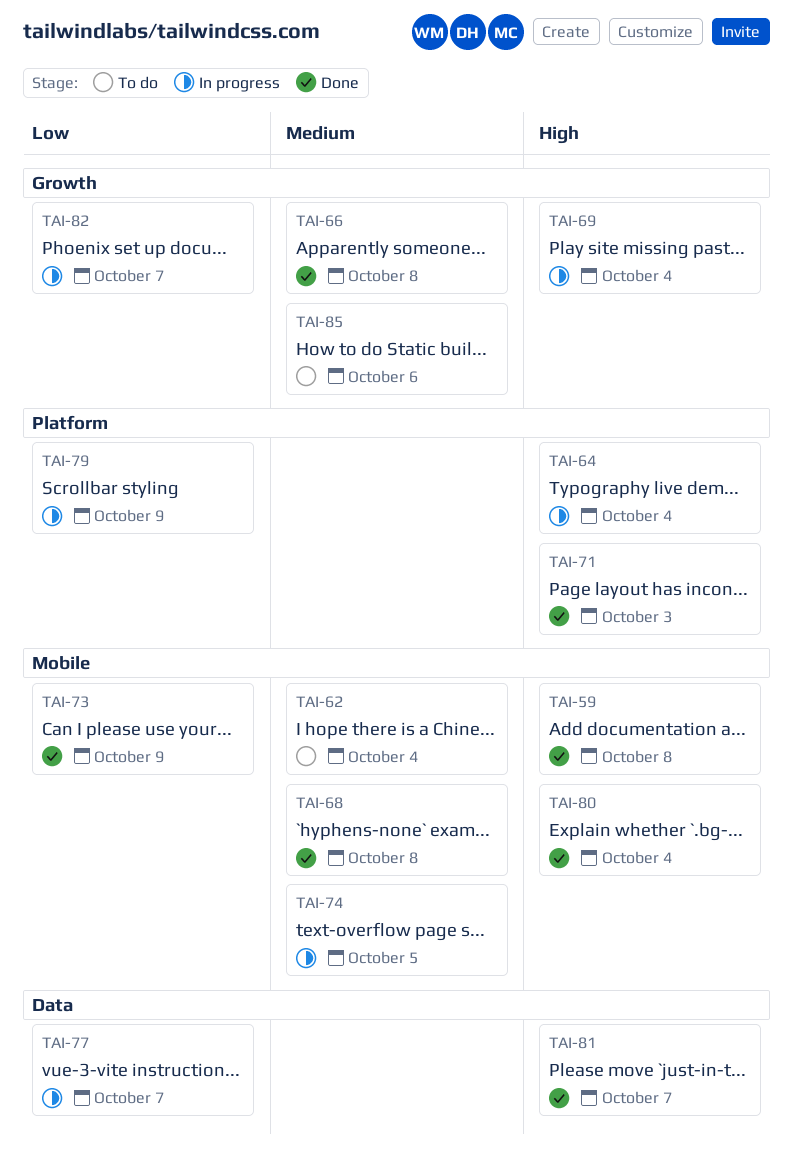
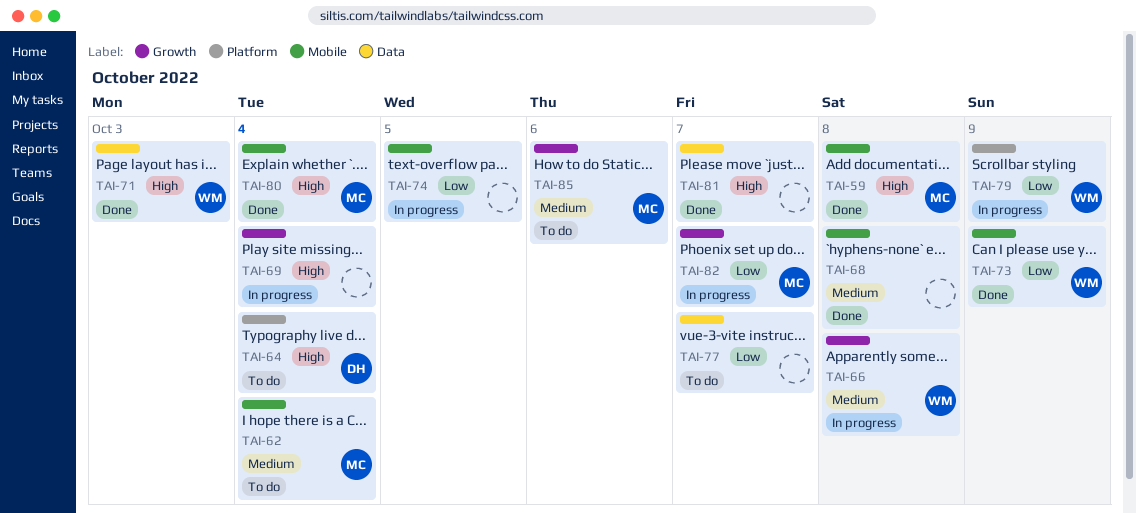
TAI-64, status: In progress -> To do
TAI-66, status: Done -> In progress
TAI-71, label: Platform -> Data
TAI-74, priority: Medium -> Low
TAI-77, status: In progress -> To do

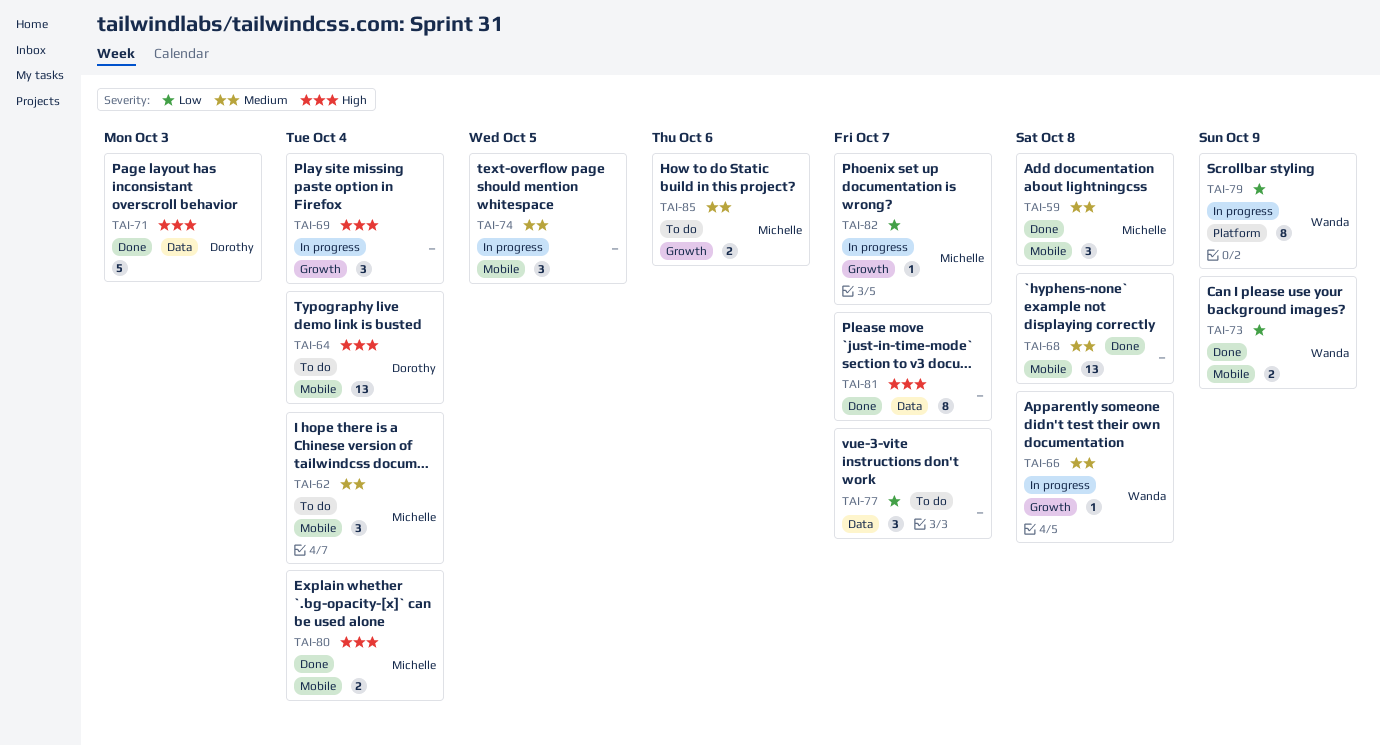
TAI-59, priority: High -> Medium
TAI-64, label: Platform -> Mobile
TAI-71, owner: Wanda -> Dorothy
TAI-74, priority: Low -> Medium

